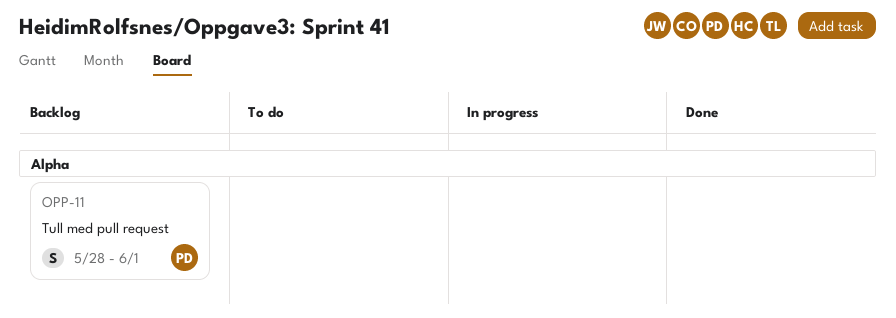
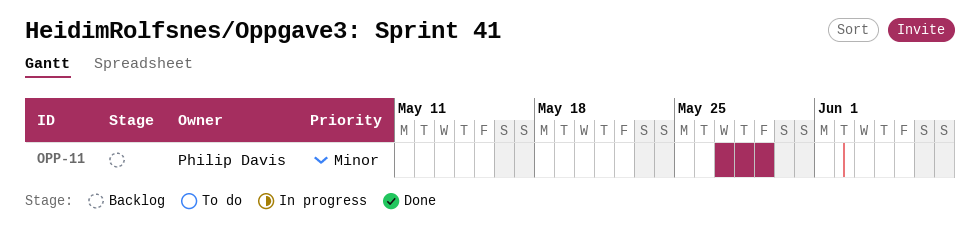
OPP-11, start: May 28 -> May 27
OPP-11, due: Jun 1 -> May 29

